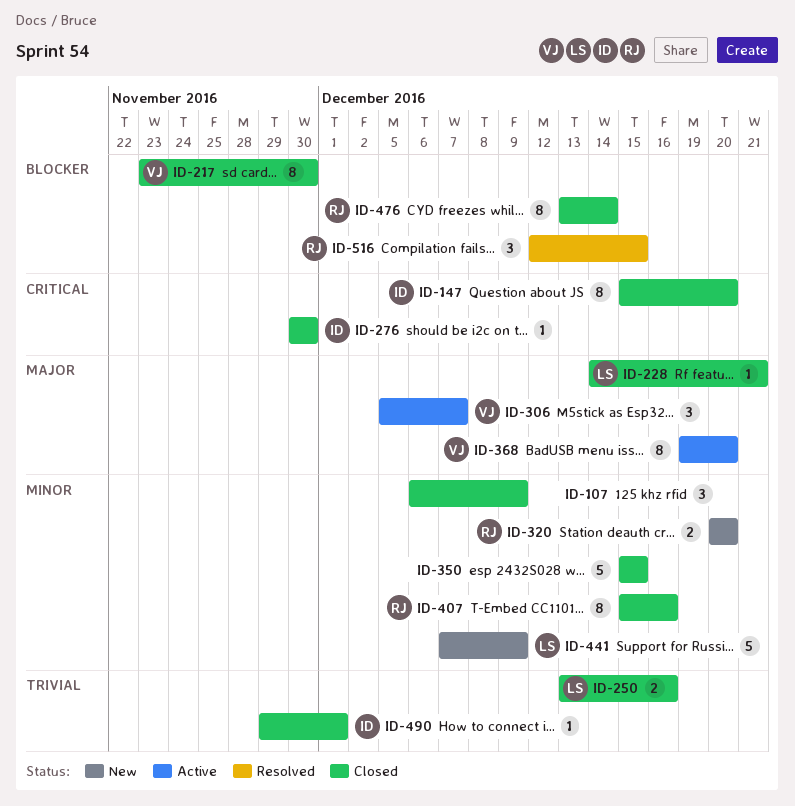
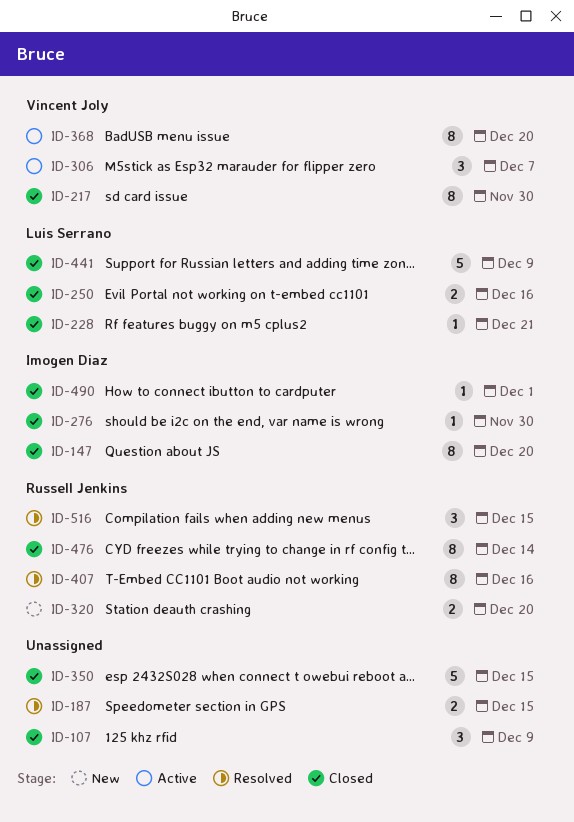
ID-187: none -> present
ID-407, status: Closed -> Resolved
ID-441, status: New -> Closed

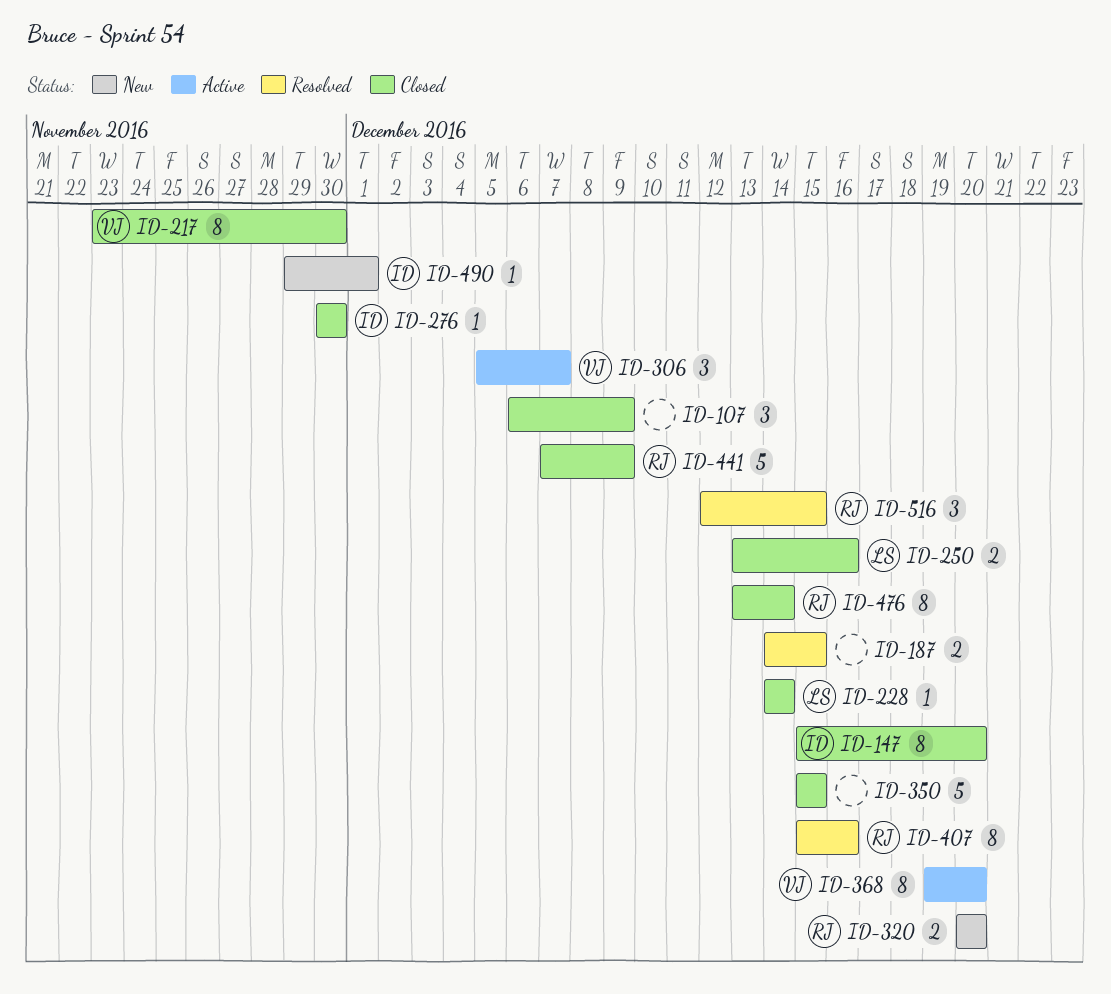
ID-228, due: Dec 21 -> Dec 14
ID-441, owner: Luis Serrano -> Russell Jenkins
ID-490, status: Closed -> New

